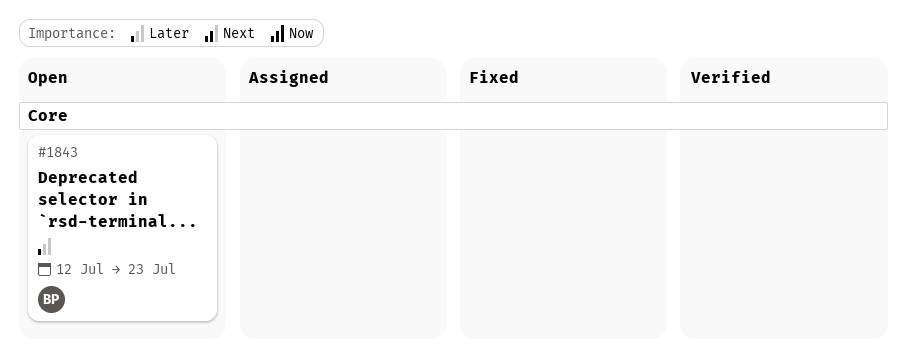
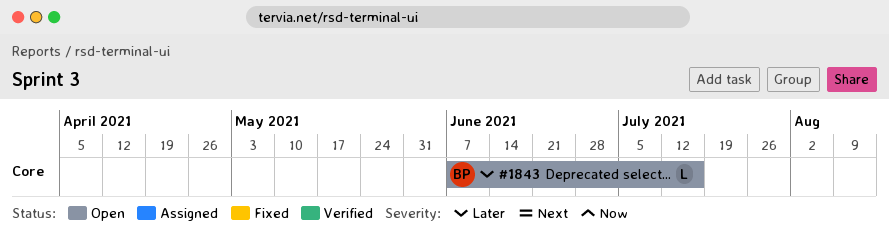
#1843, start: Jul 12 -> Jun 7
#1843, due: Jul 23 -> Jul 16

